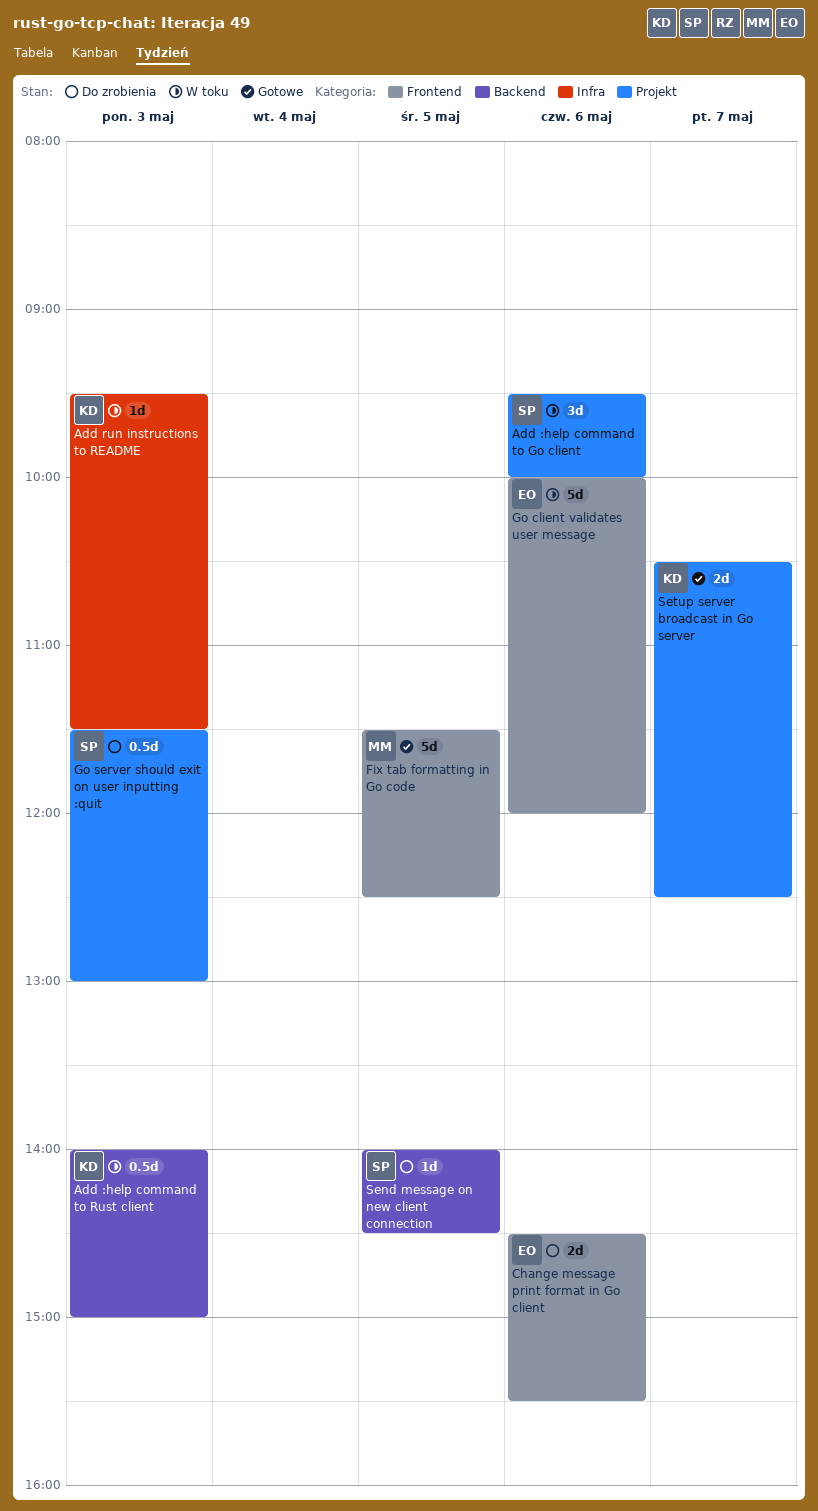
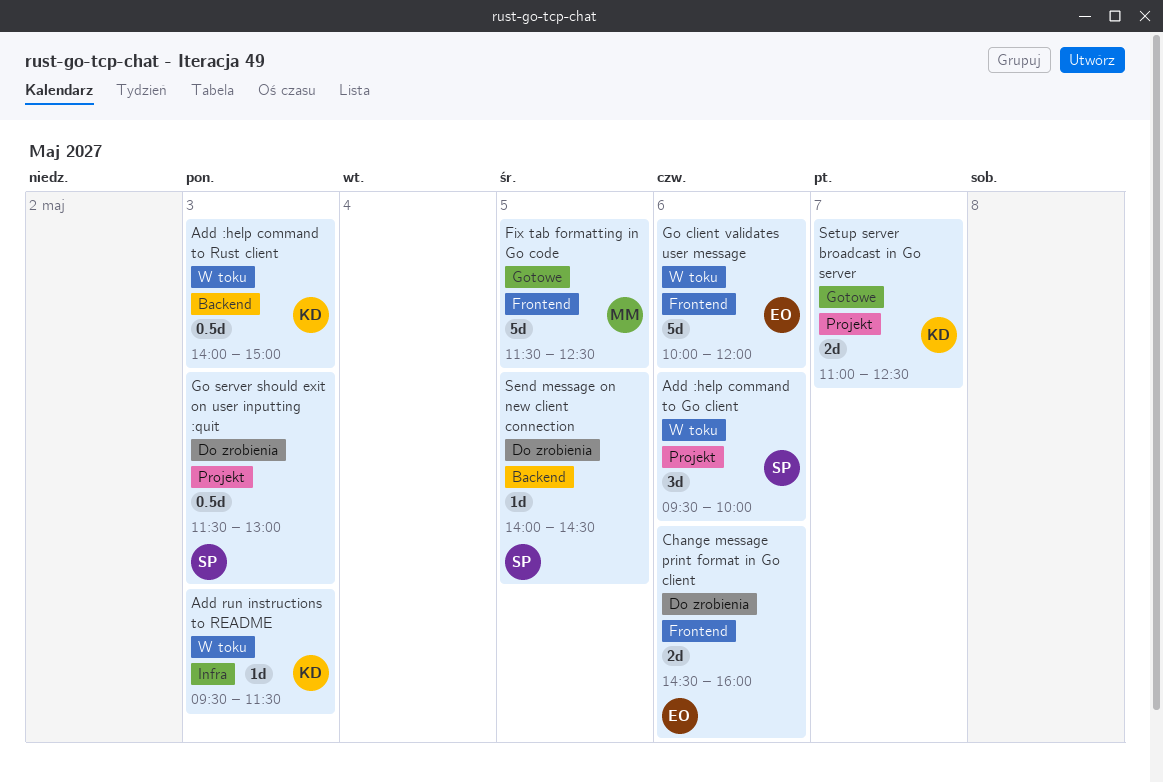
Change message print format in Go client, ends: 15:30 -> 16:00
Setup server broadcast in Go server, begins: 10:30 -> 11:00

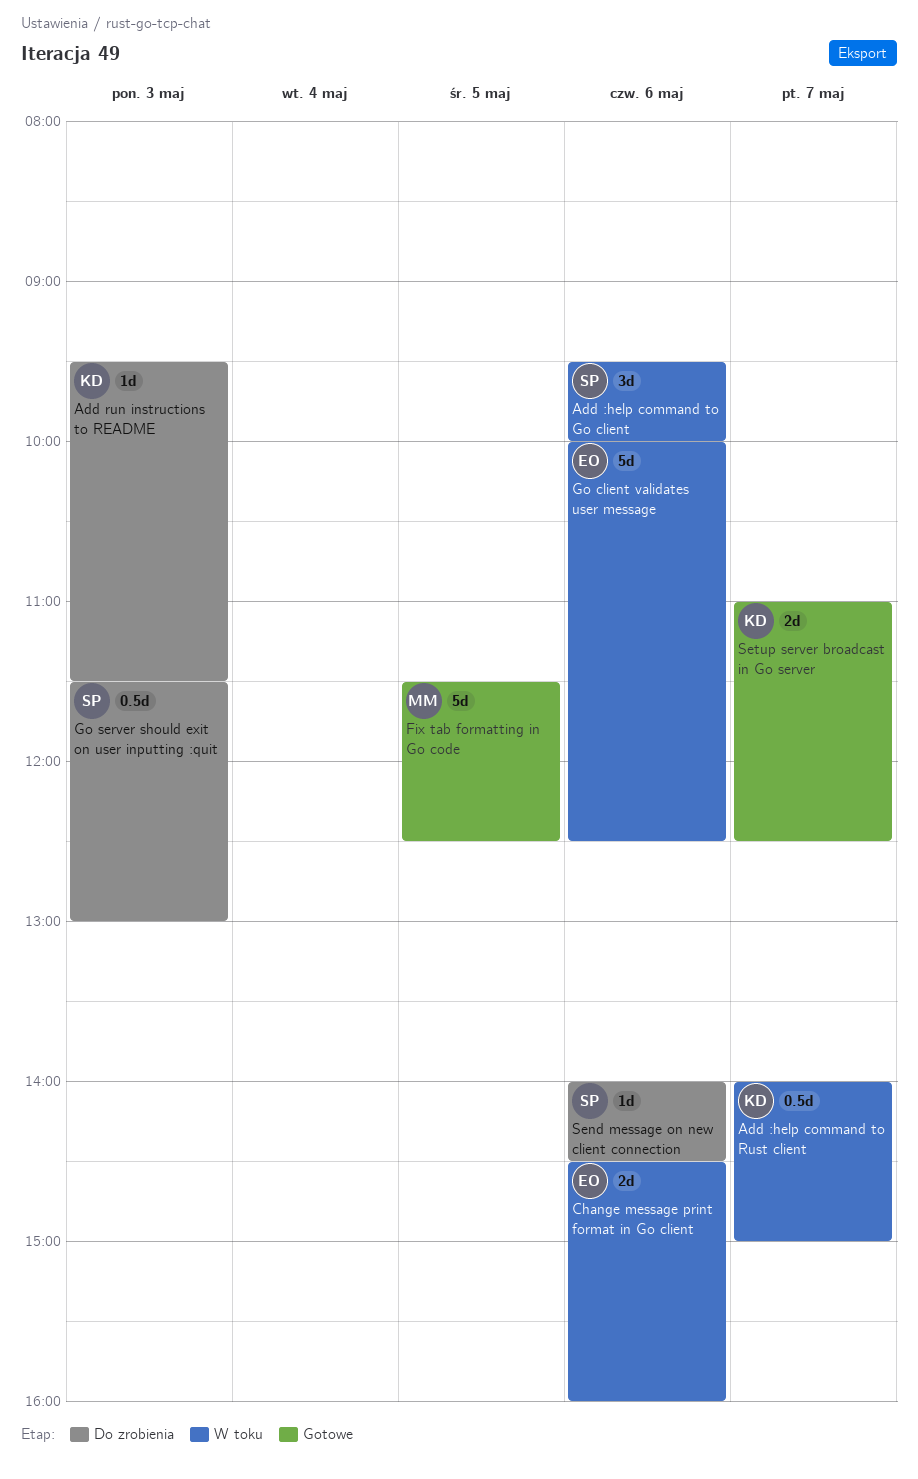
Add :help command to Rust client, day: May 3 -> May 7
Add run instructions to README, status: W toku -> Do zrobienia
Change message print format in Go client, status: Do zrobienia -> W toku
Go client validates user message, ends: 12:00 -> 12:30
Send message on new client connection, day: May 5 -> May 6

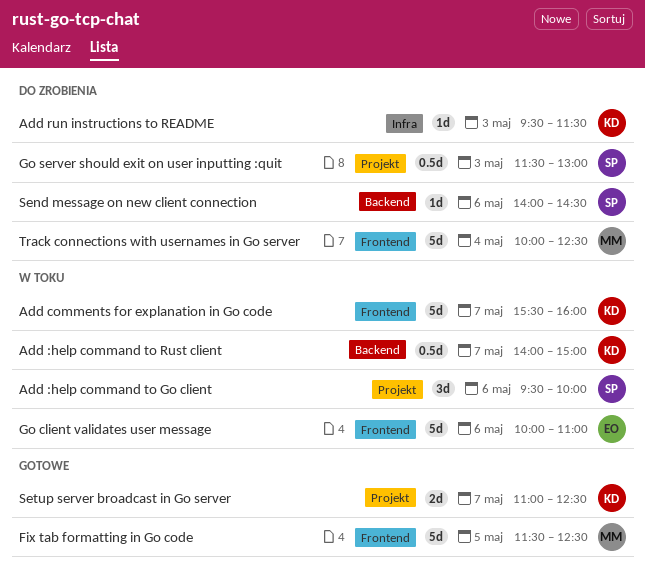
Add comments for explanation in Go code: none -> present
Change message print format in Go client: present -> none
Go client validates user message, ends: 12:30 -> 11:00
Track connections with usernames in Go server: none -> present

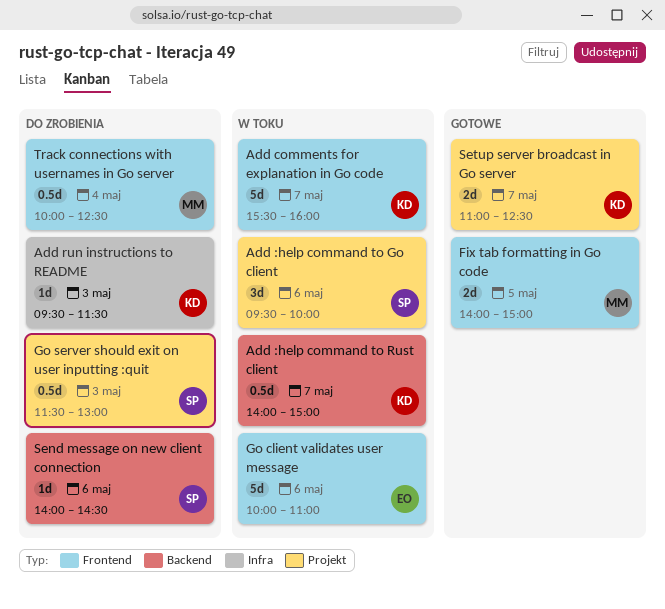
Fix tab formatting in Go code, estimate: 5d -> 2d
Fix tab formatting in Go code, begins: 11:30 -> 14:00
Fix tab formatting in Go code, ends: 12:30 -> 15:00
Track connections with usernames in Go server, estimate: 5d -> 0.5d

